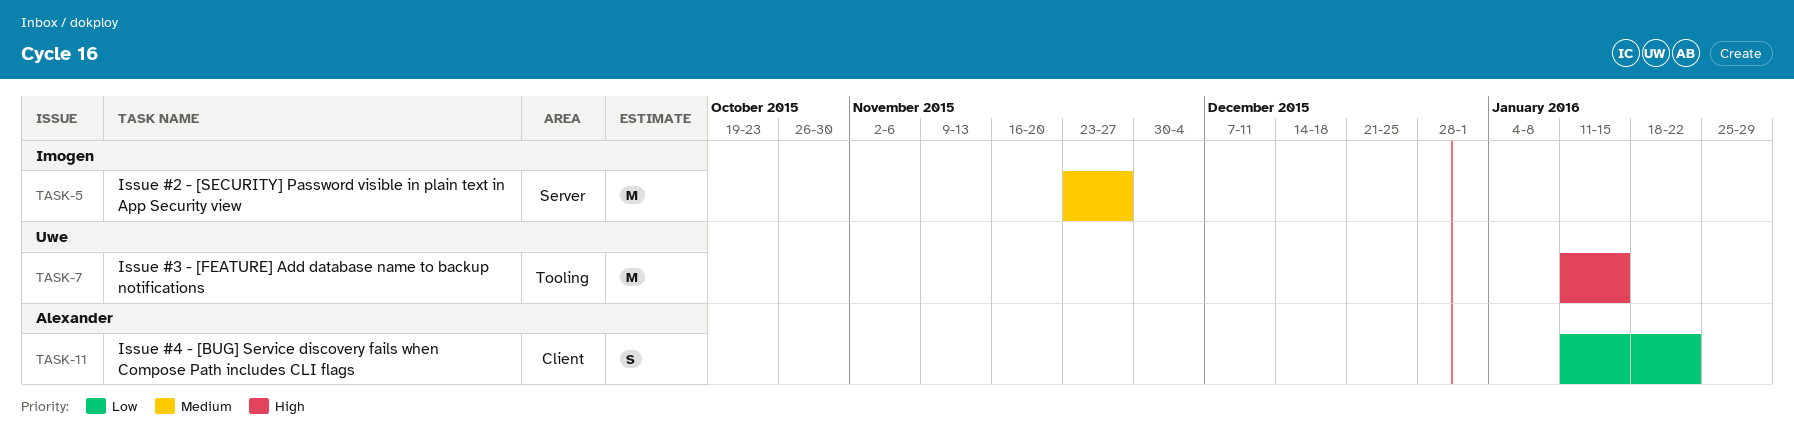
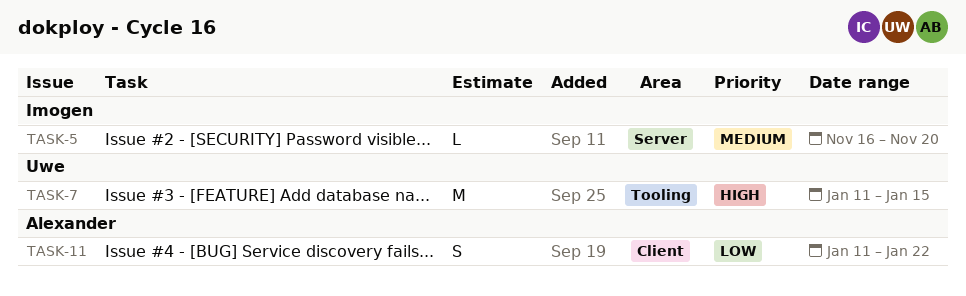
TASK-5, estimate: M -> L
TASK-5, start: Nov 23 -> Nov 16
TASK-5, due: Nov 27 -> Nov 20

